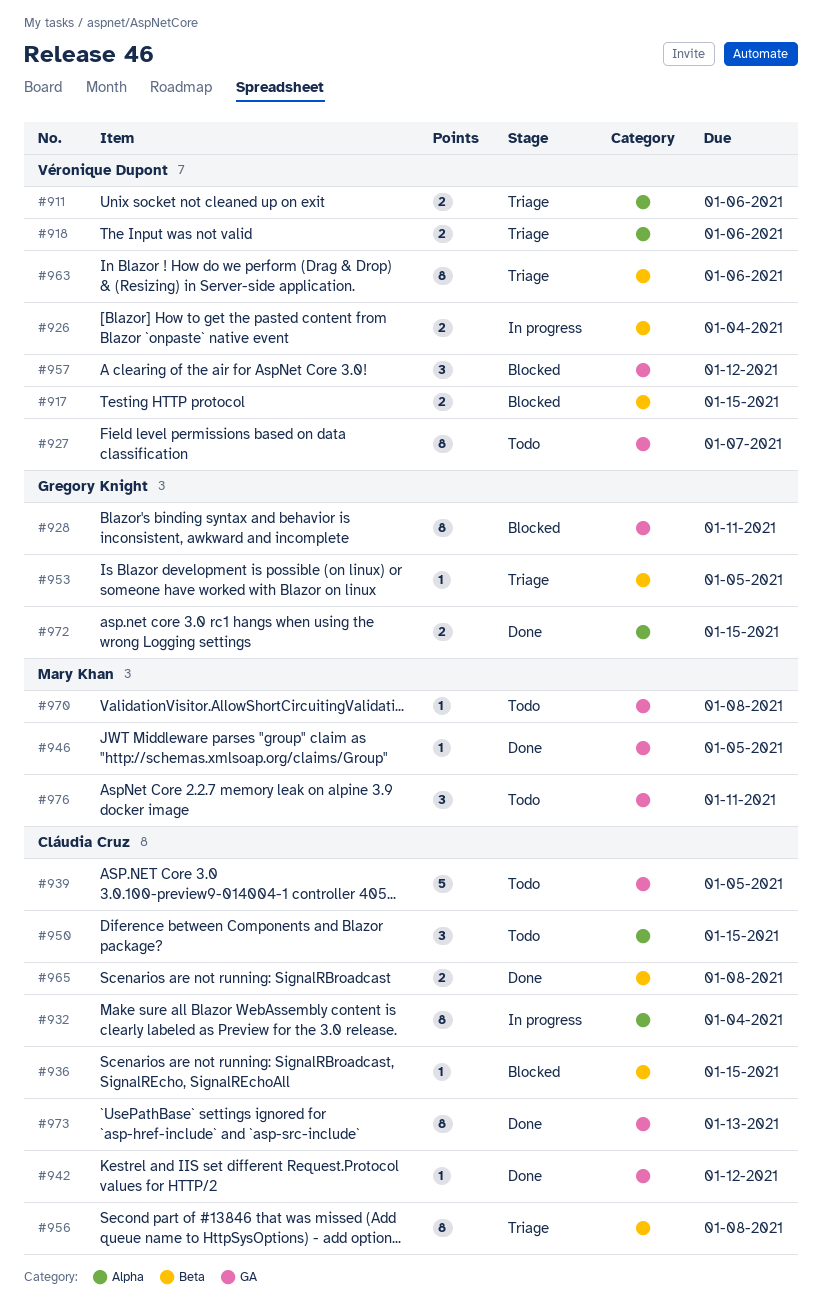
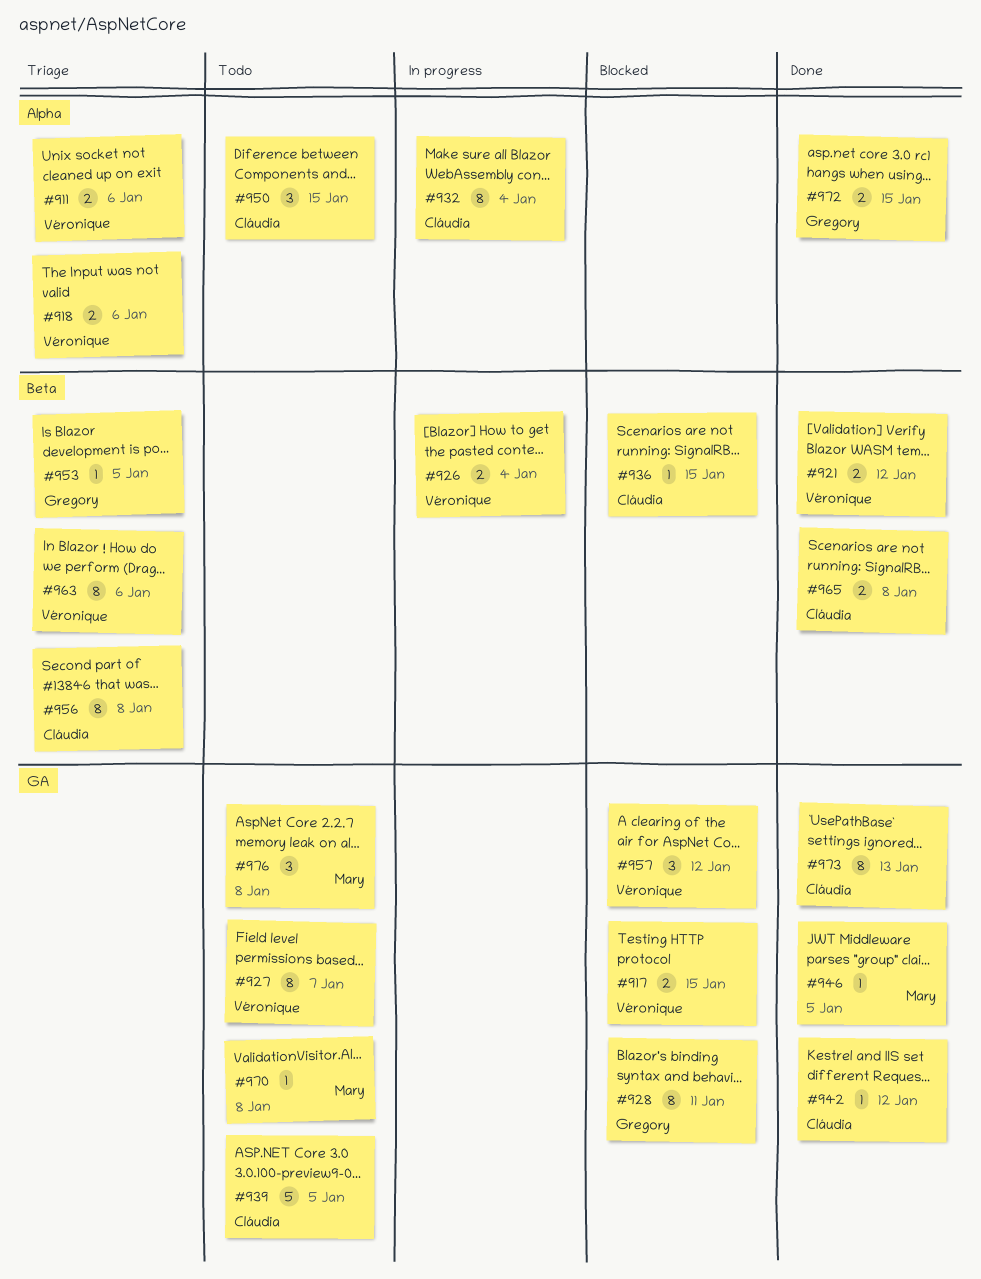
#917, label: Beta -> GA
#921: none -> present
#976, due: Jan 11 -> Jan 8

